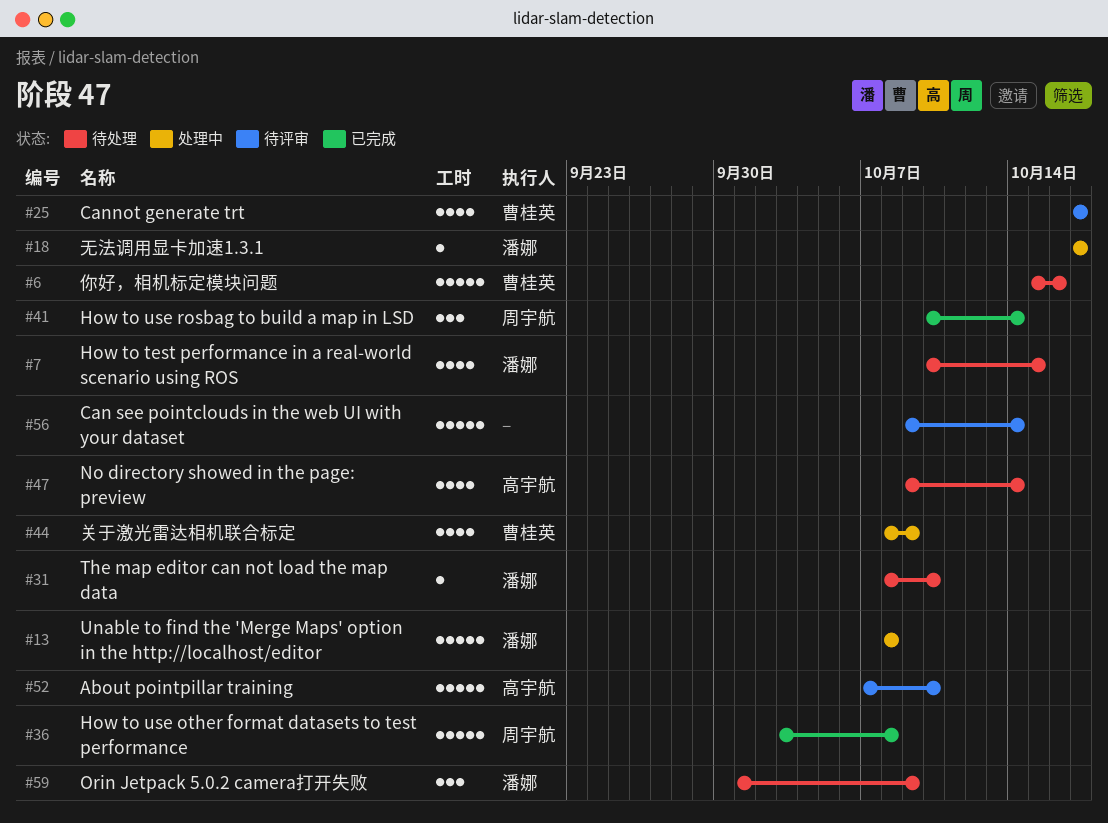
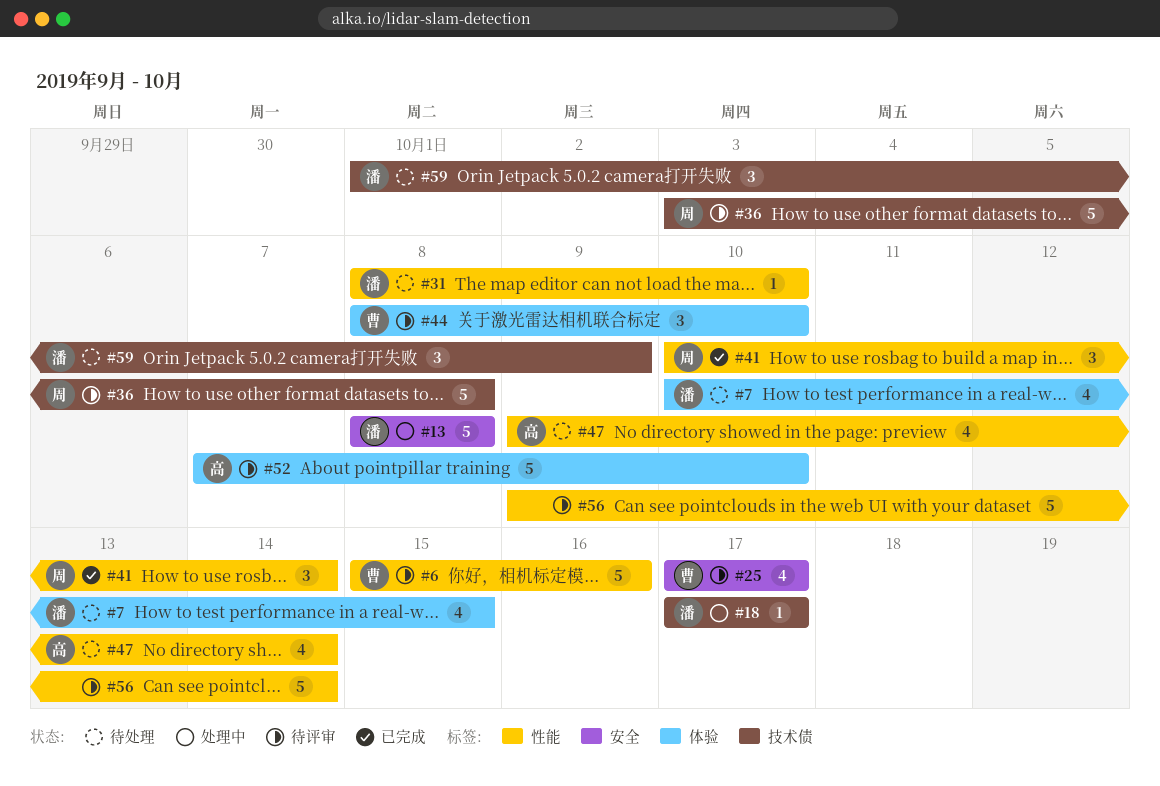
#6, status: 待处理 -> 待评审
#36, status: 已完成 -> 待评审
#44, status: 处理中 -> 待评审
#44, estimate: 4 -> 3
#44, due: Oct 9 -> Oct 10

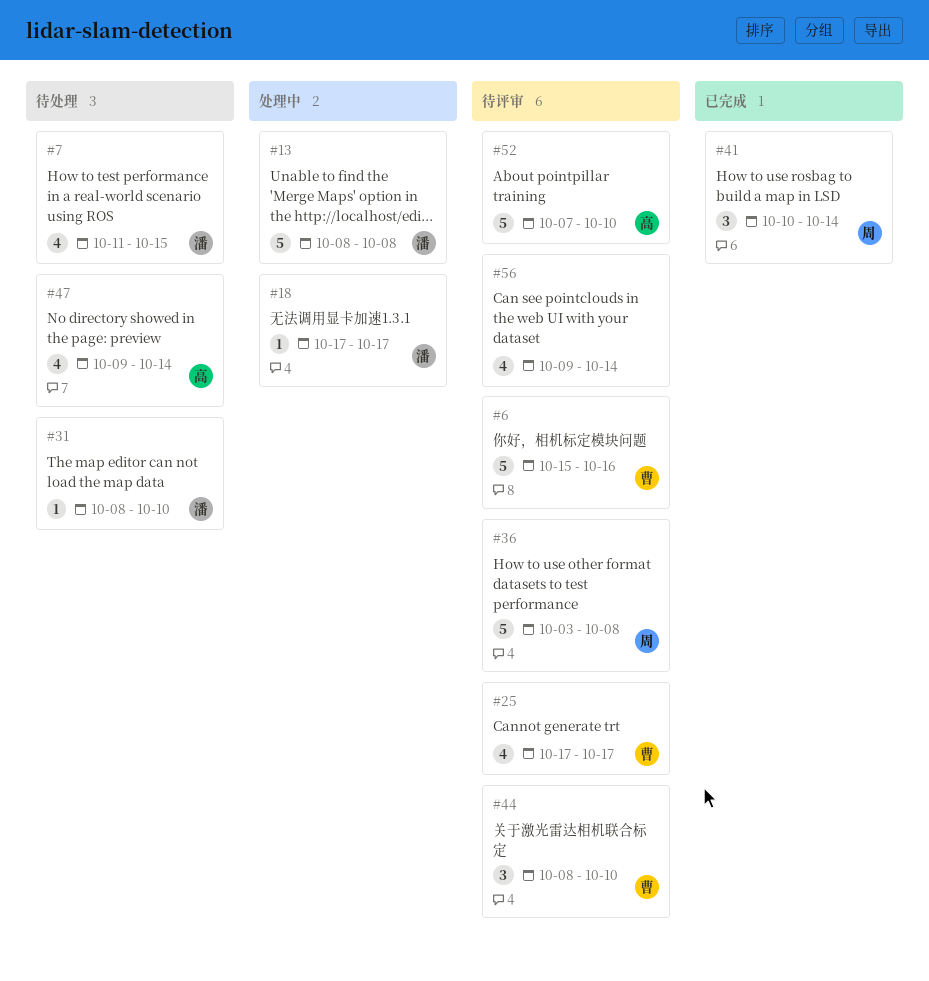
#7, start: Oct 10 -> Oct 11
#56, estimate: 5 -> 4
#59: present -> none

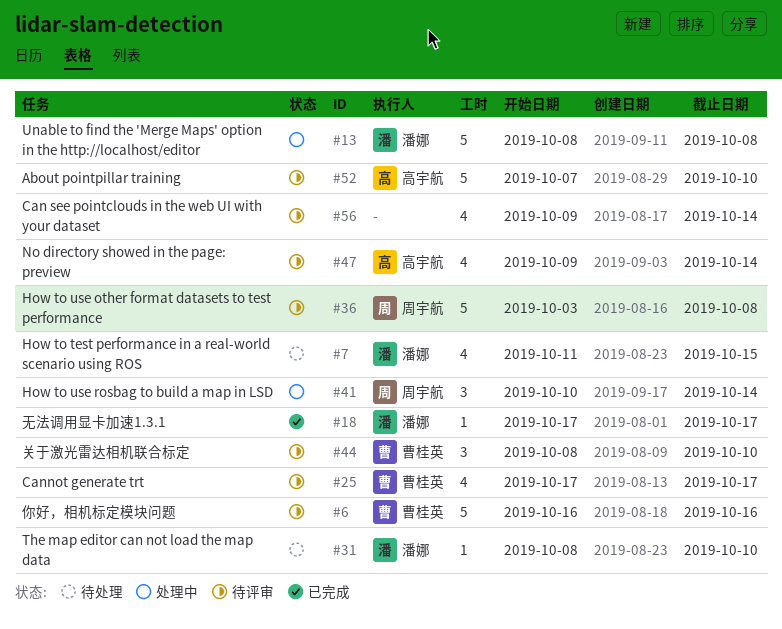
#6, start: Oct 15 -> Oct 16
#18, status: 处理中 -> 已完成
#41, status: 已完成 -> 处理中
#47, status: 待处理 -> 待评审

